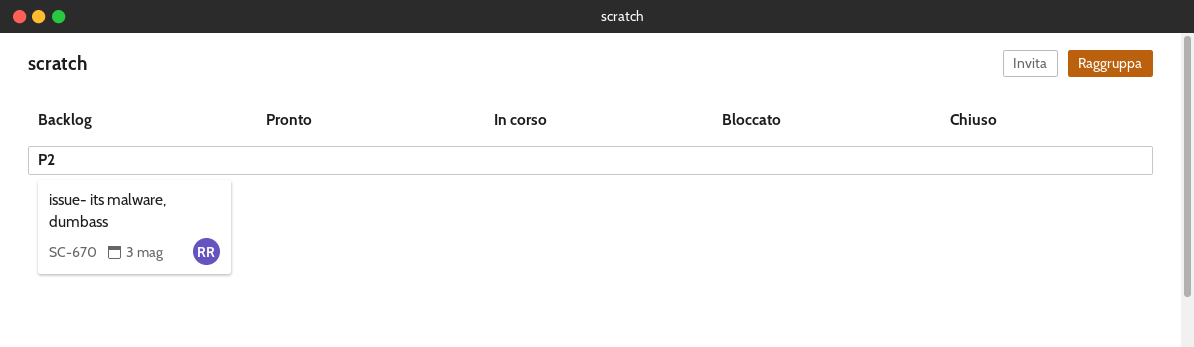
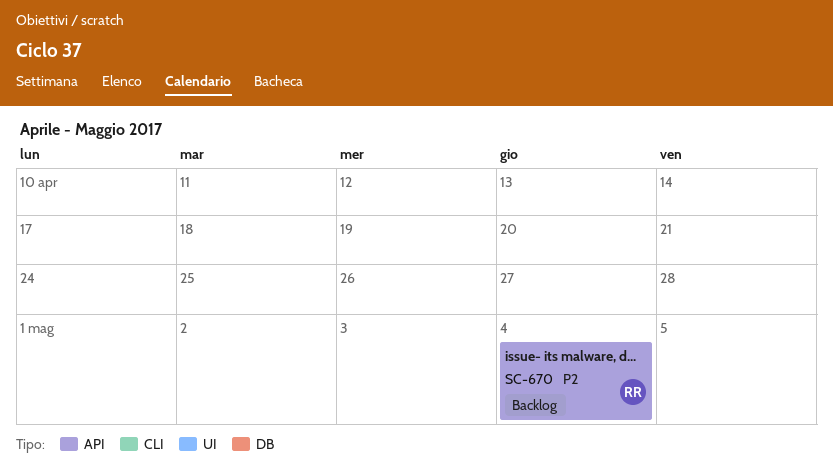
SC-670, due: May 3 -> May 4

